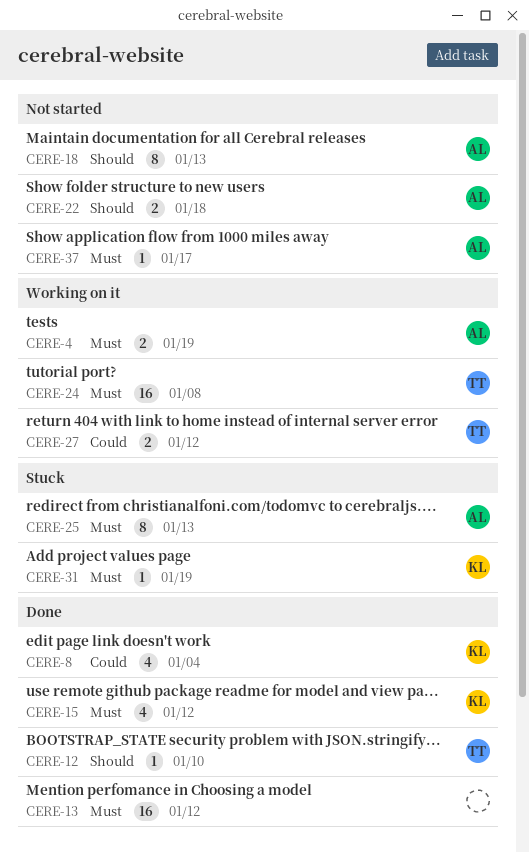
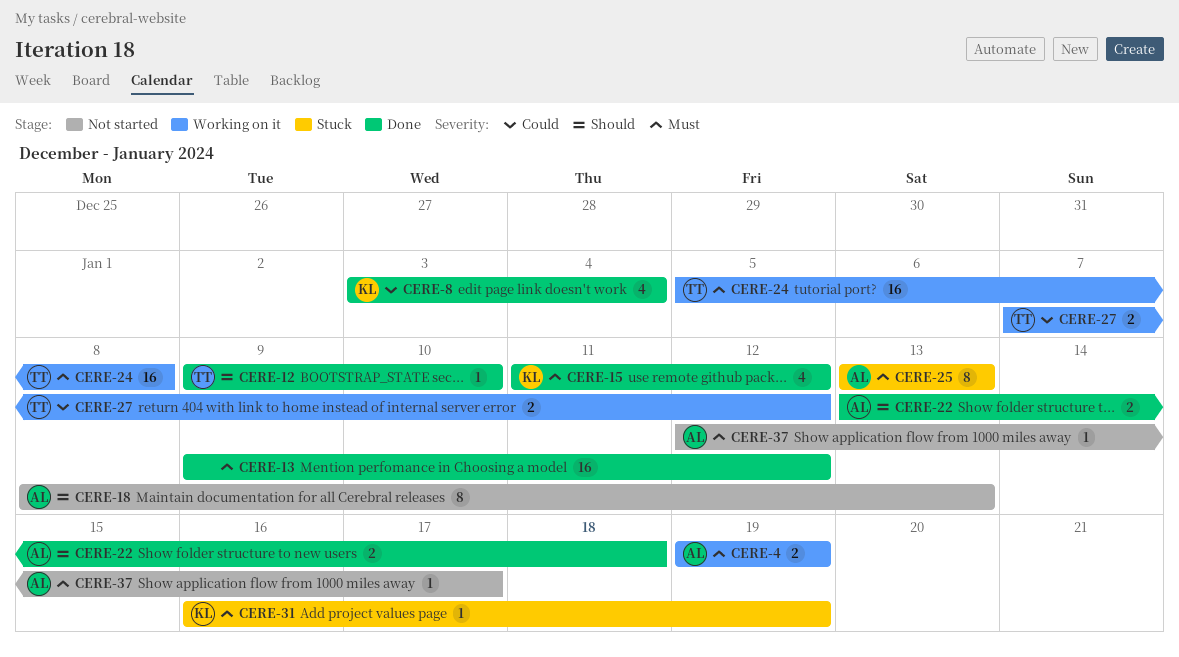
CERE-22, status: Not started -> Done

